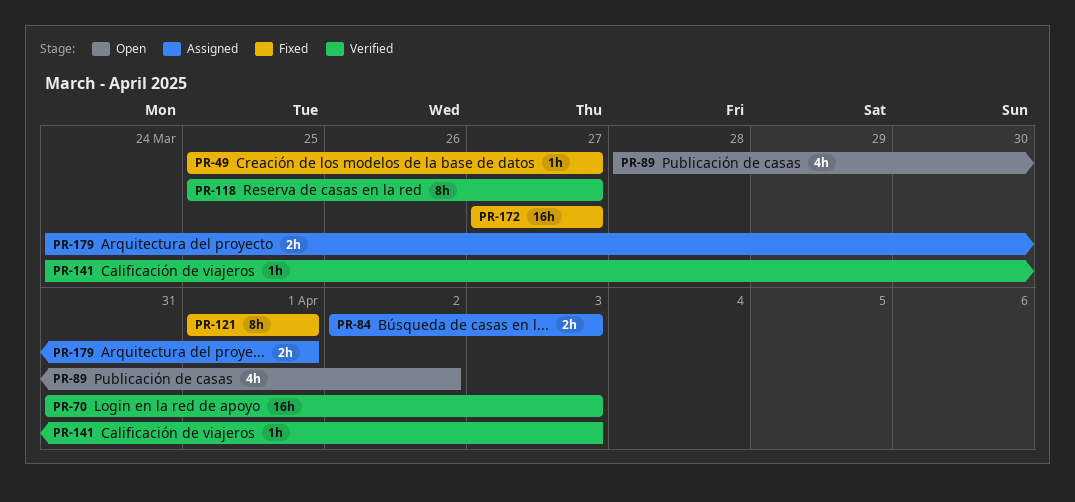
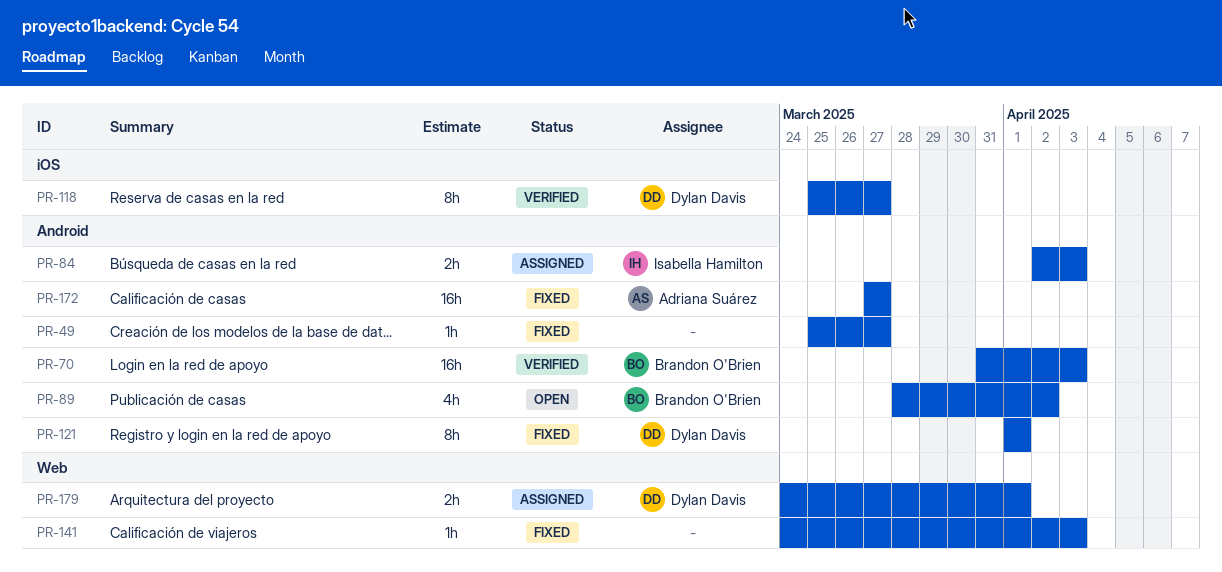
PR-141, status: Verified -> Fixed

